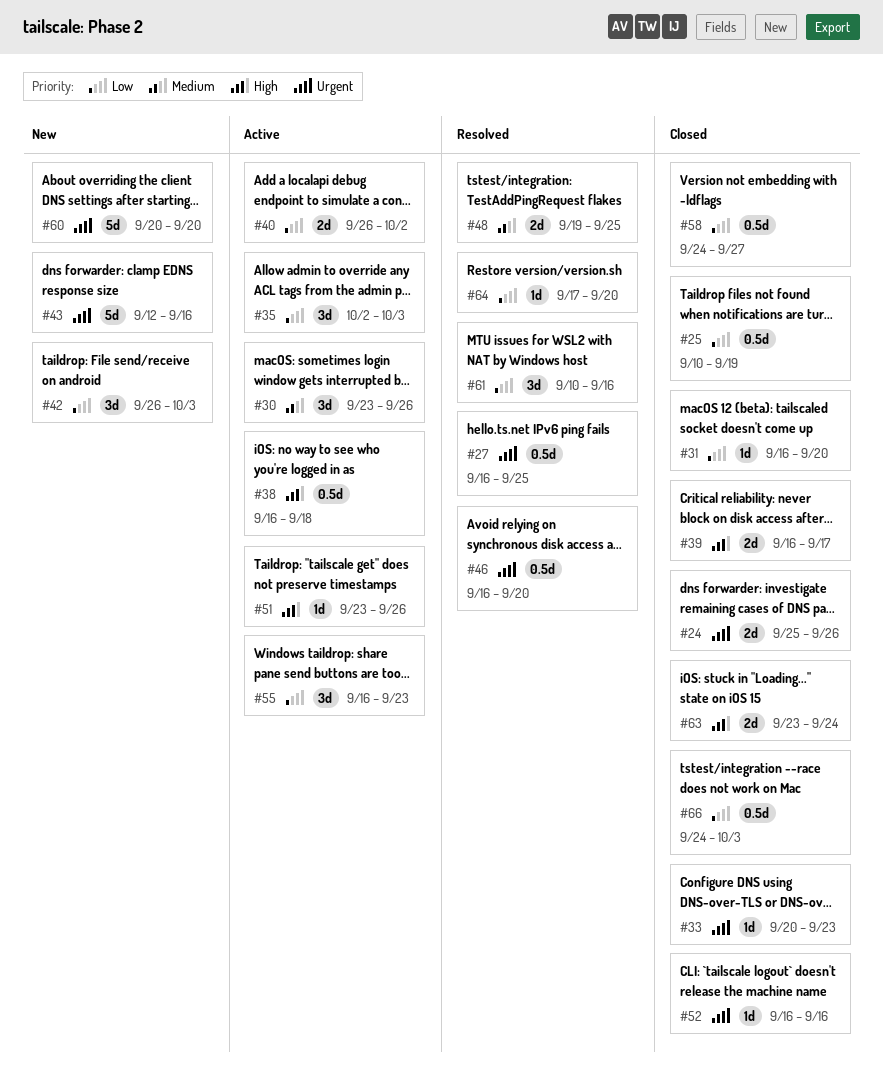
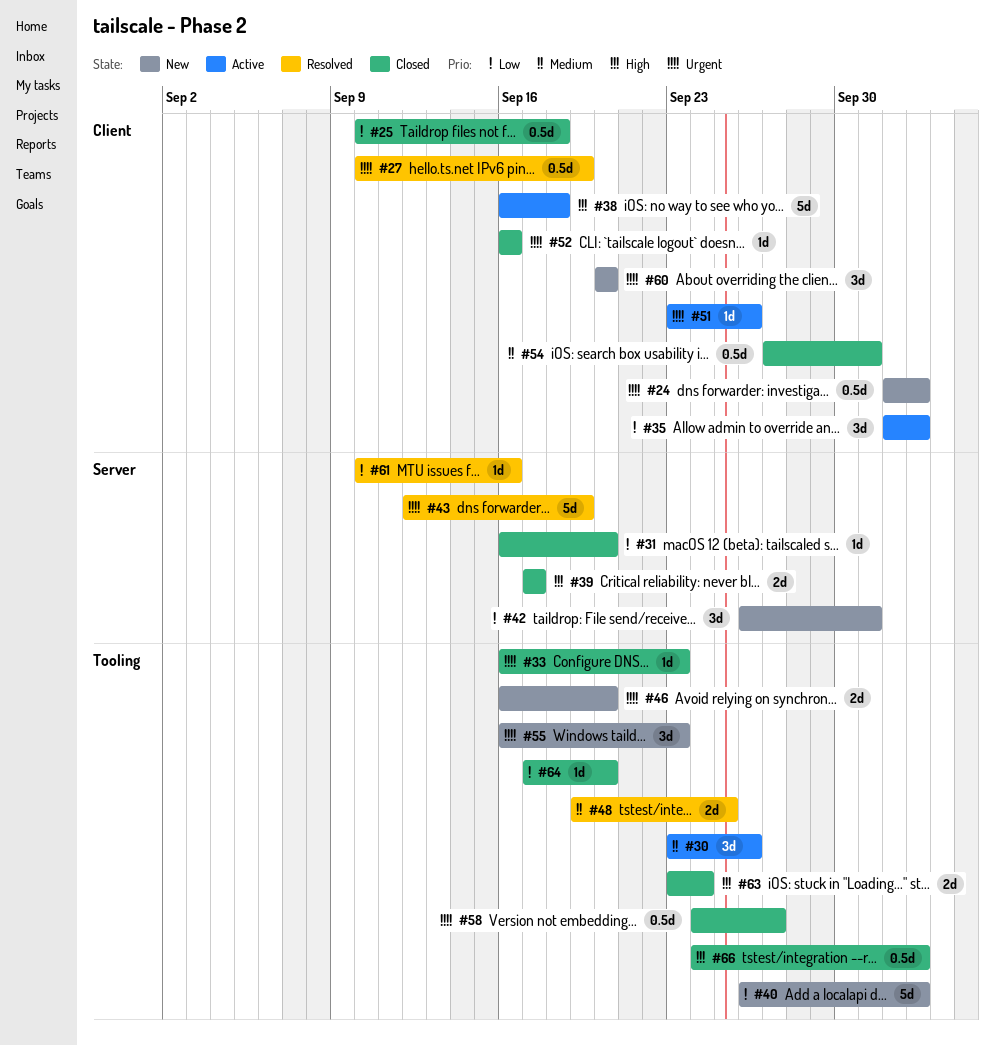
#24, status: Closed -> New
#24, estimate: 2d -> 0.5d
#24, start: Sep 25 -> Oct 2
#24, due: Sep 26 -> Oct 3
#25, due: Sep 19 -> Sep 18
#27, start: Sep 16 -> Sep 10
#27, due: Sep 25 -> Sep 19
#33, start: Sep 20 -> Sep 16
#38, estimate: 0.5d -> 5d
#39, start: Sep 16 -> Sep 17
#40, status: Active -> New
#40, estimate: 2d -> 5d
#40, due: Oct 2 -> Oct 3
#42, due: Oct 3 -> Oct 1
#43, status: New -> Resolved
#43, due: Sep 16 -> Sep 19
#46, status: Resolved -> New
#46, estimate: 0.5d -> 2d
#51, priority: High -> Urgent
#54: none -> present
#55, status: Active -> New
#55, priority: Low -> Urgent
#58, priority: Low -> Urgent
#60, estimate: 5d -> 3d
#61, estimate: 3d -> 1d
#64, status: Resolved -> Closed
#66, priority: Low -> High

